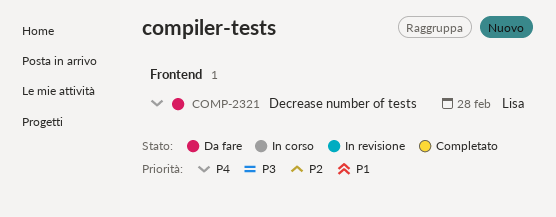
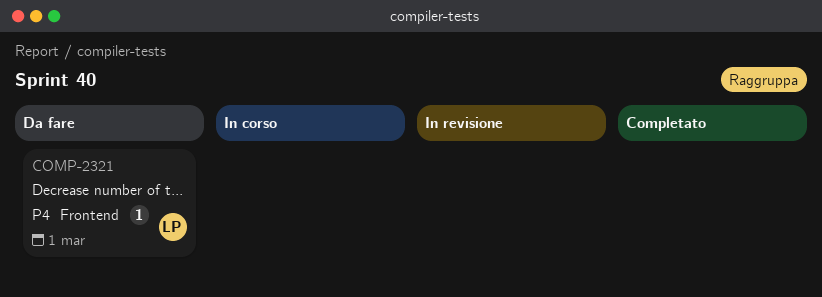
COMP-2321, due: Feb 28 -> Mar 1

